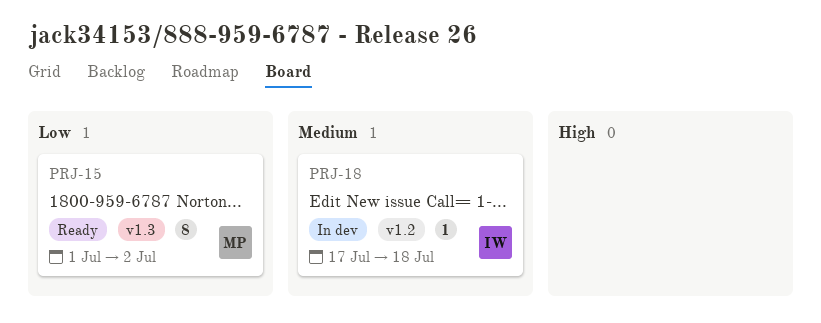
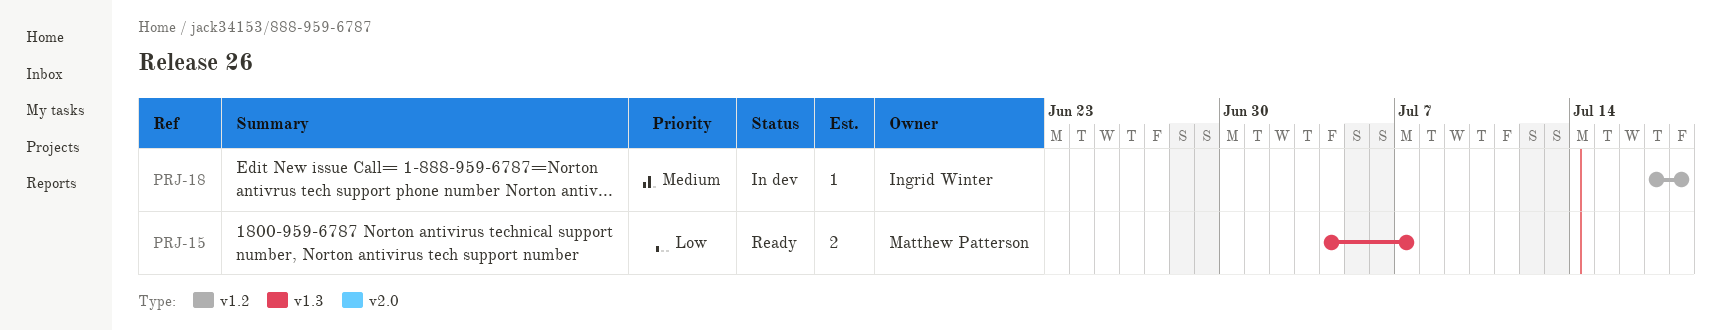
PRJ-15, estimate: 8 -> 2
PRJ-15, start: Jul 1 -> Jul 4
PRJ-15, due: Jul 2 -> Jul 7

